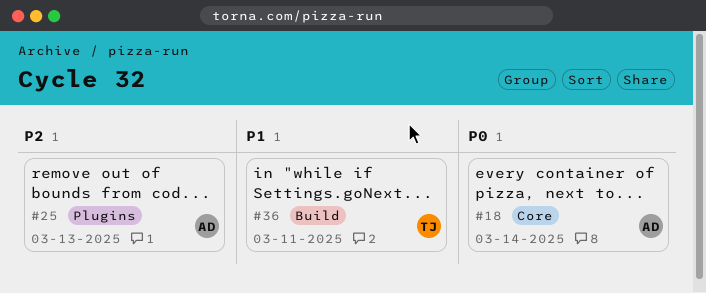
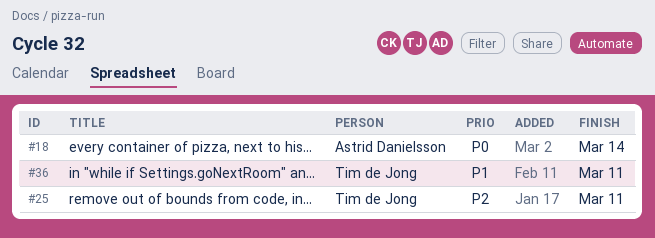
#25, owner: Astrid Danielsson -> Tim de Jong
#25, due: Mar 13 -> Mar 11

